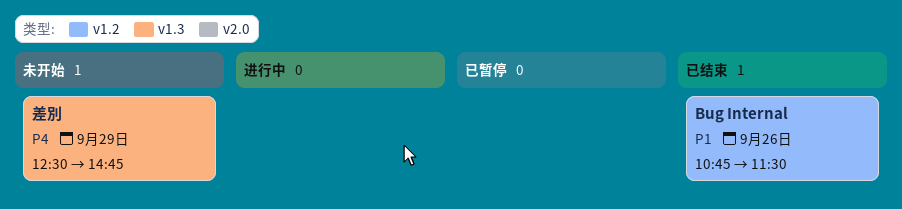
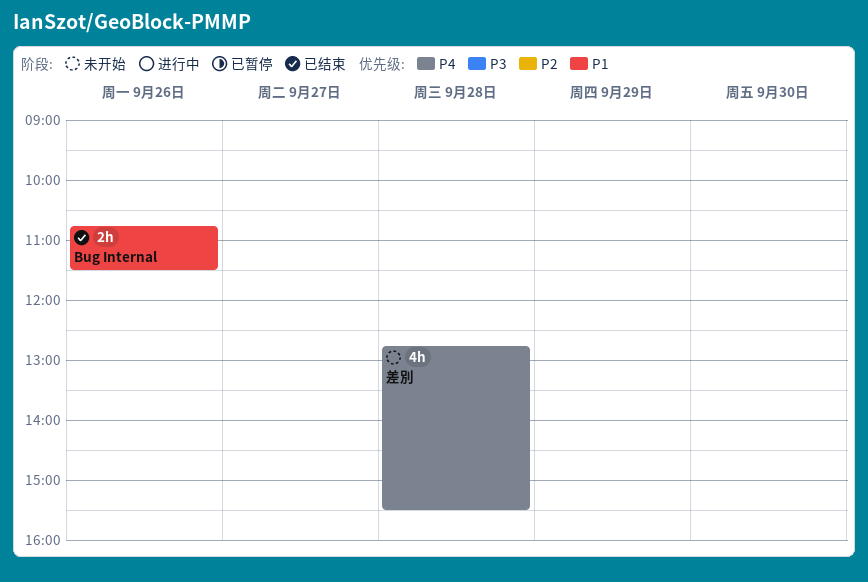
差別, day: Sep 29 -> Sep 28
差別, begins: 12:30 -> 12:45
差別, ends: 14:45 -> 15:30

